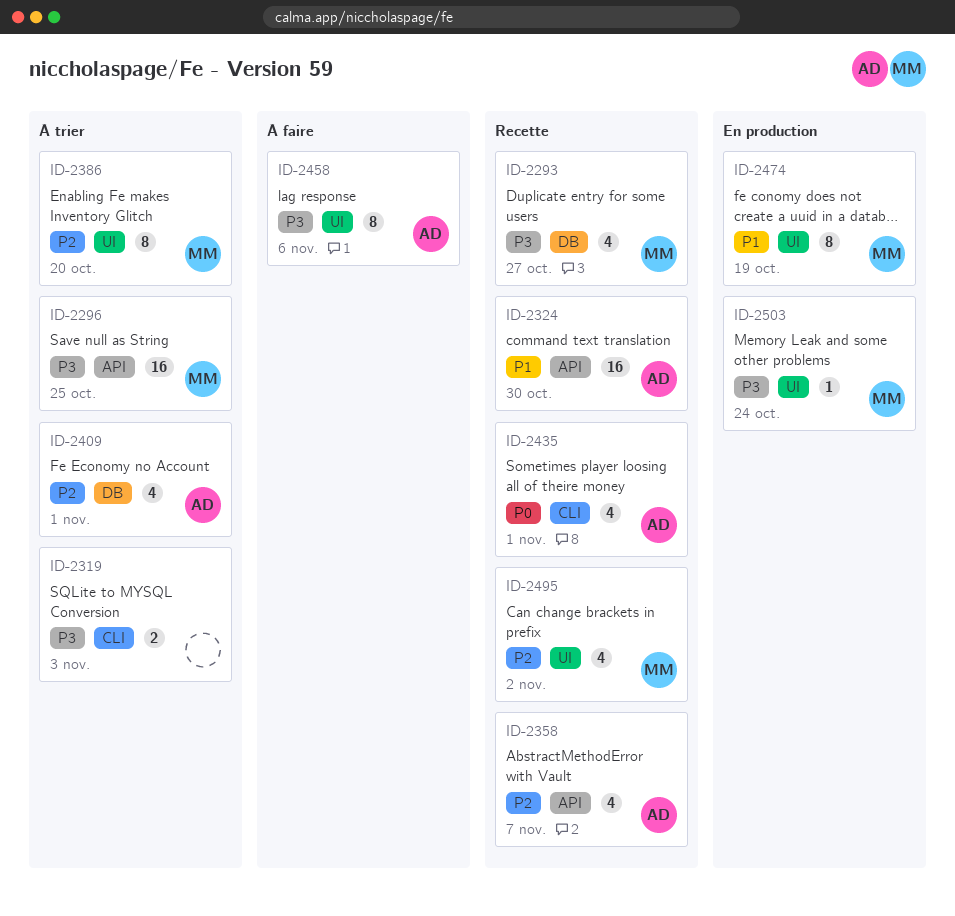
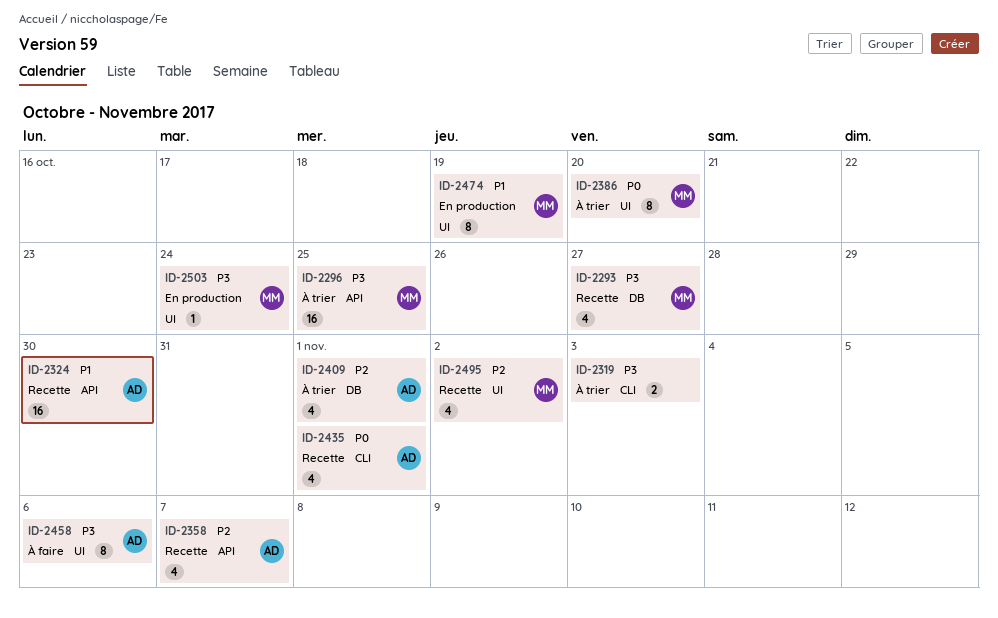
ID-2386, priority: P2 -> P0

